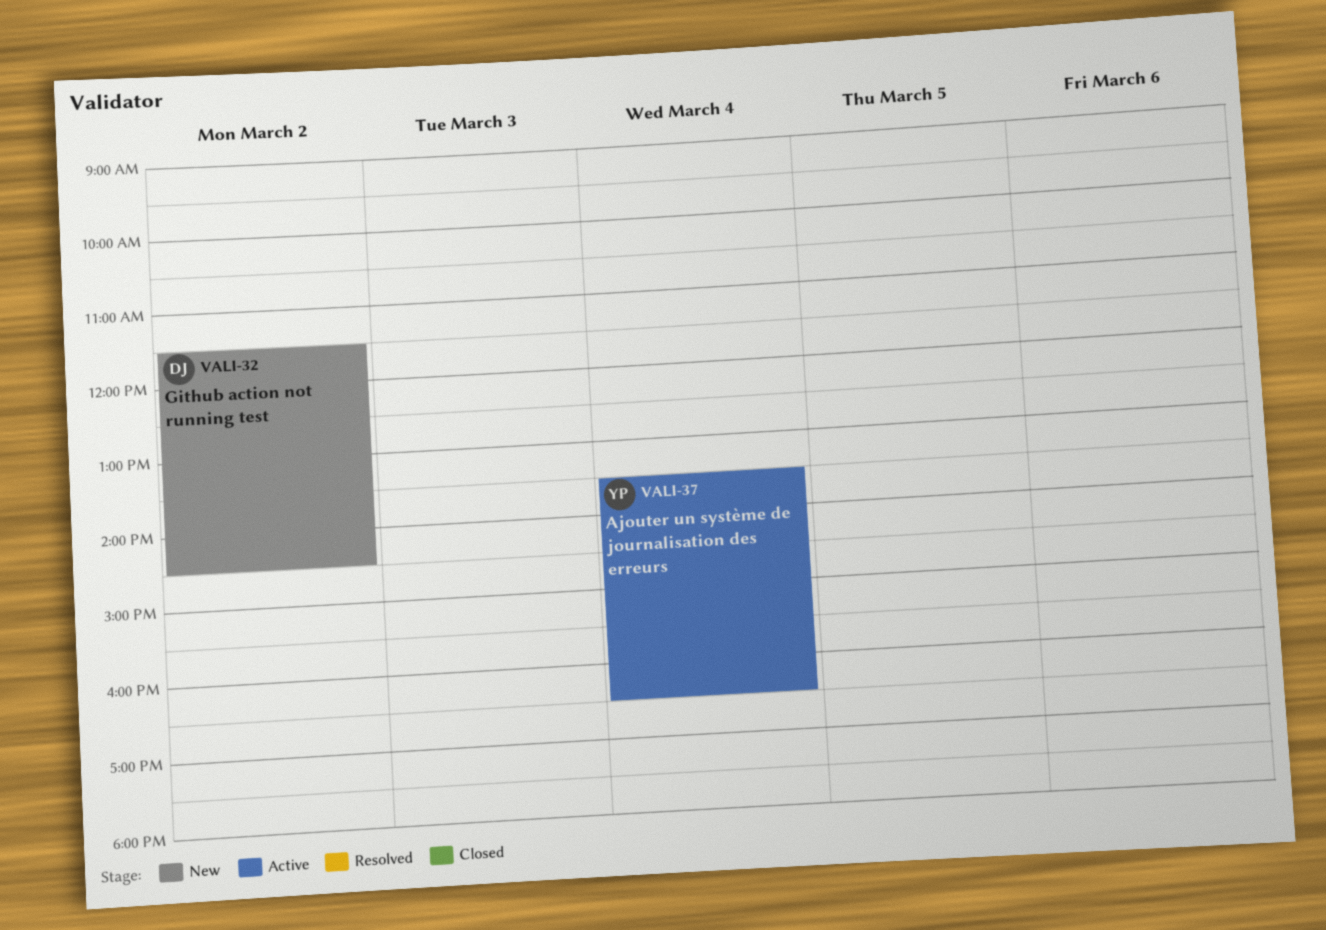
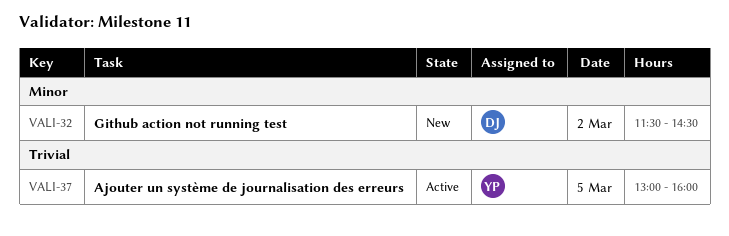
VALI-37, day: Mar 4 -> Mar 5
VALI-37, begins: 13:30 -> 13:00
VALI-37, ends: 16:30 -> 16:00

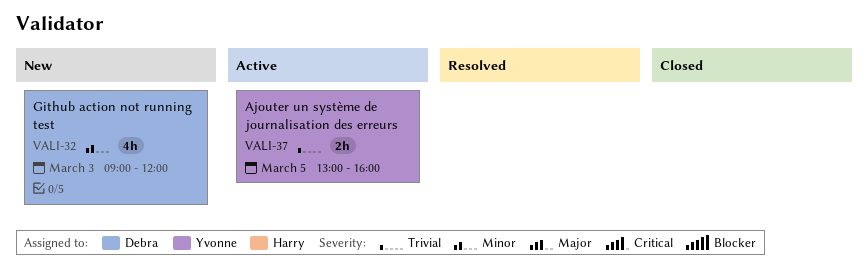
VALI-32, day: Mar 2 -> Mar 3
VALI-32, begins: 11:30 -> 09:00
VALI-32, ends: 14:30 -> 12:00

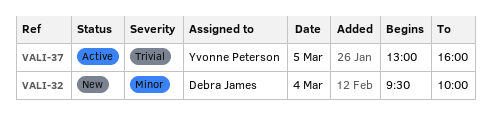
VALI-32, day: Mar 3 -> Mar 4
VALI-32, begins: 09:00 -> 09:30
VALI-32, ends: 12:00 -> 10:00

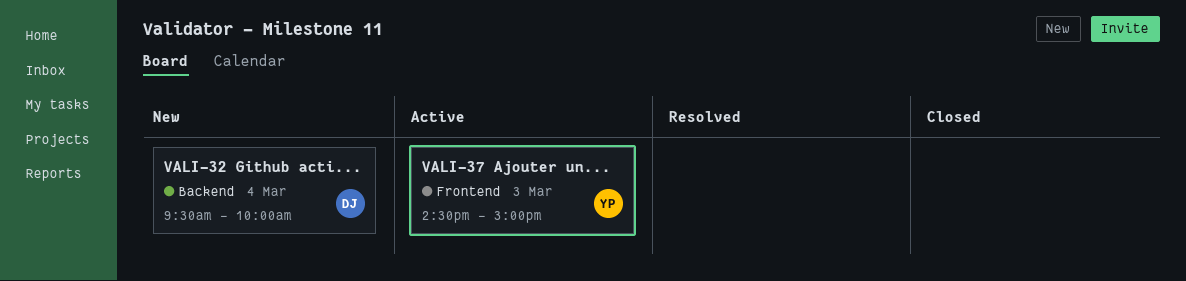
VALI-37, day: Mar 5 -> Mar 3
VALI-37, begins: 13:00 -> 14:30
VALI-37, ends: 16:00 -> 15:00

